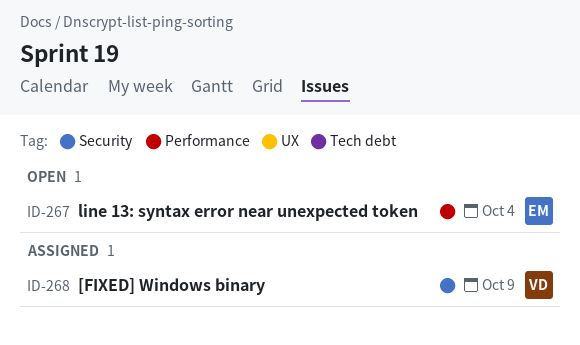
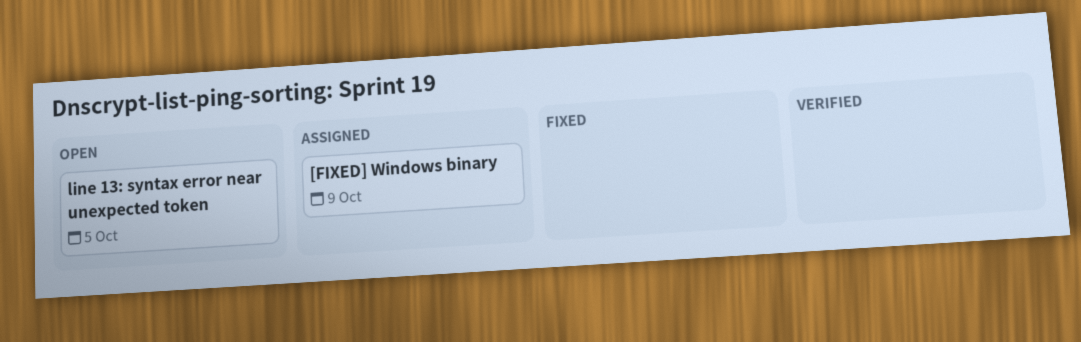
line 13: syntax error near unexpected token, due: Oct 4 -> Oct 5

